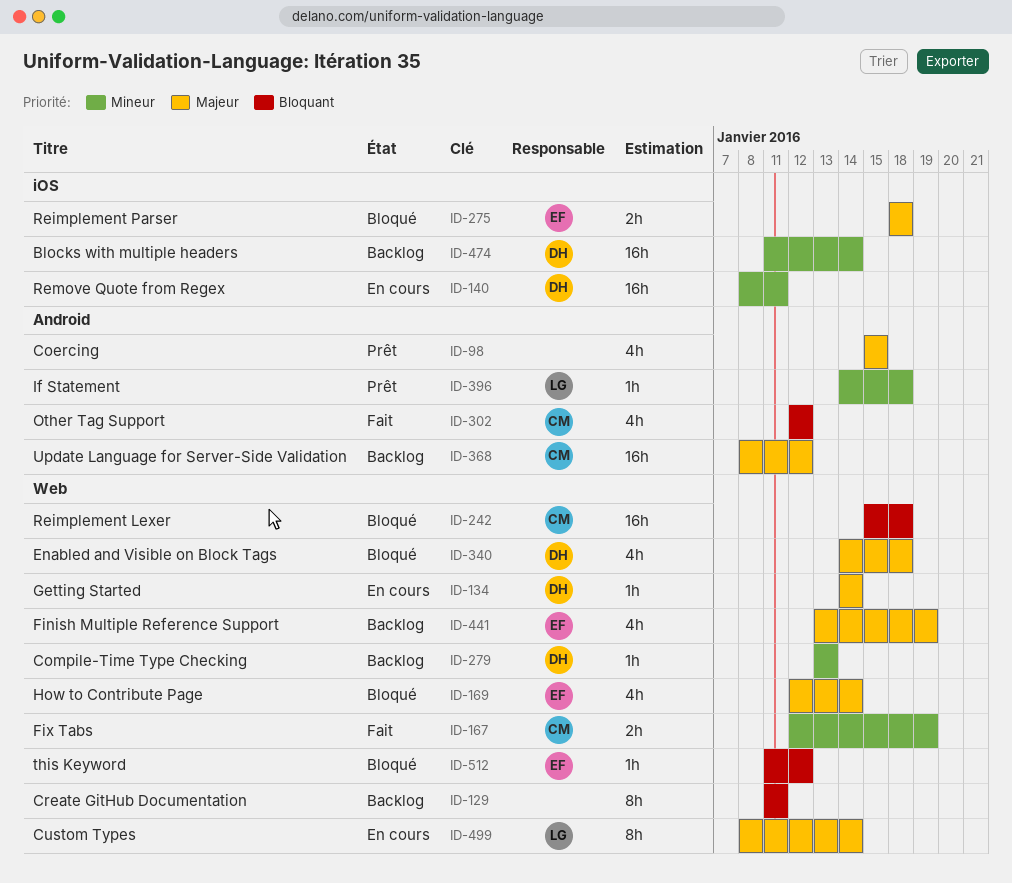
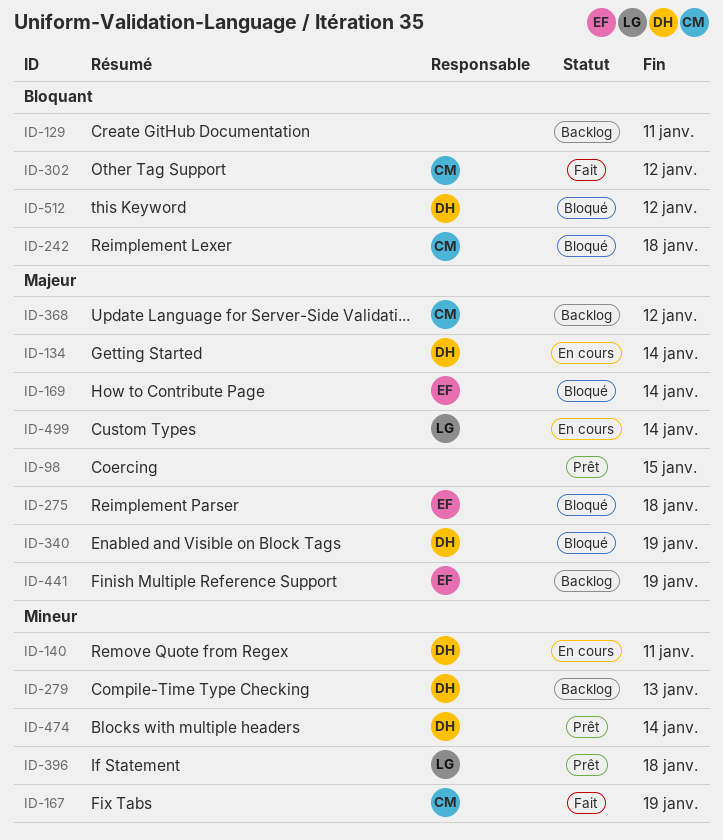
ID-340, due: Jan 18 -> Jan 19
ID-474, status: Backlog -> Prêt
ID-512, owner: EF -> DH

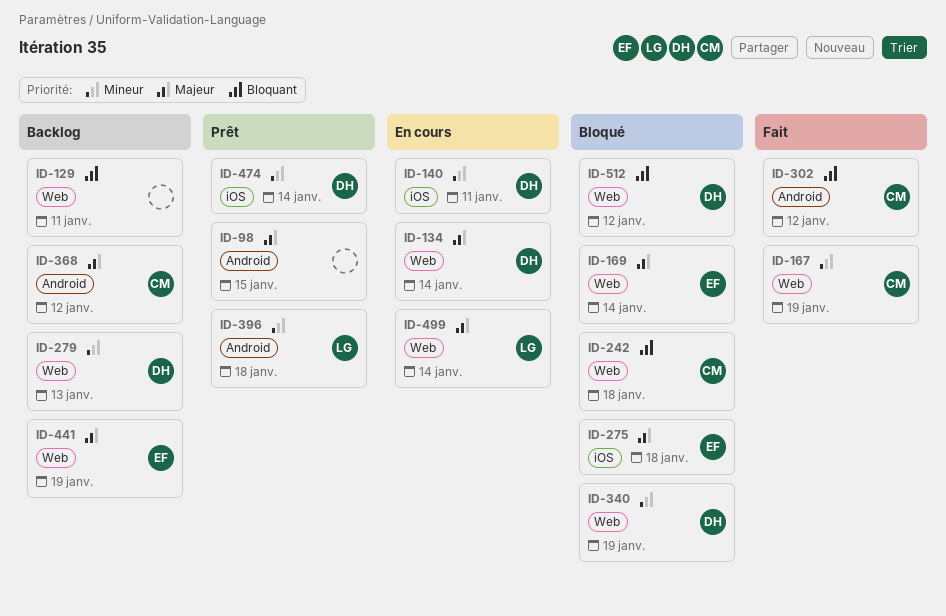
ID-340, priority: Majeur -> Mineur

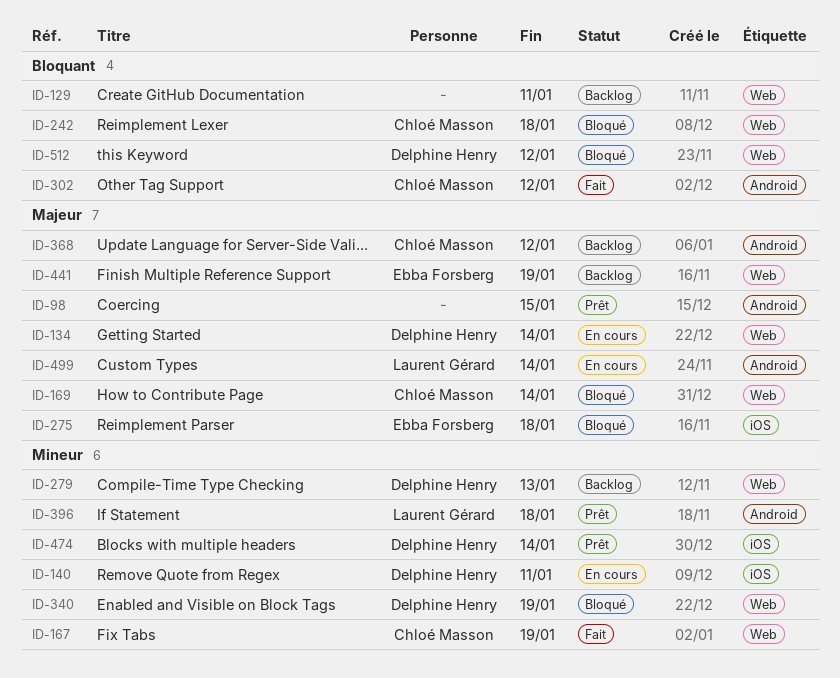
ID-169, owner: Ebba Forsberg -> Chloé Masson
ID-499, label: Web -> Android

